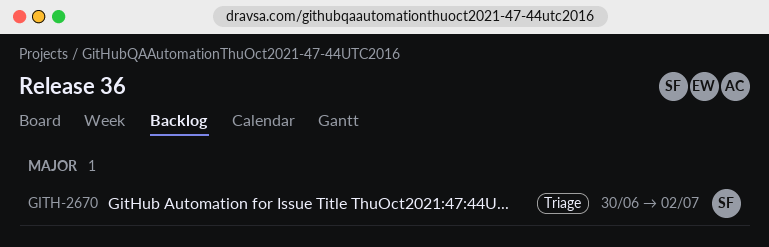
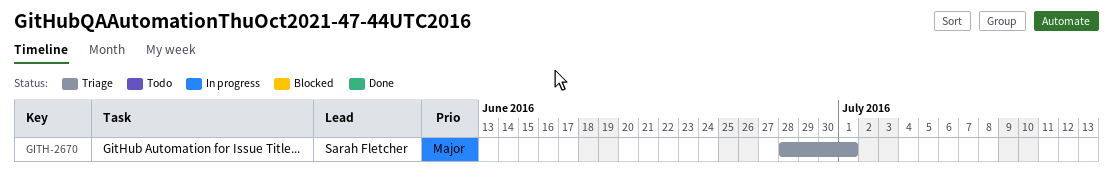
GITH-2670, start: Jun 30 -> Jun 28
GITH-2670, due: Jul 2 -> Jul 1

